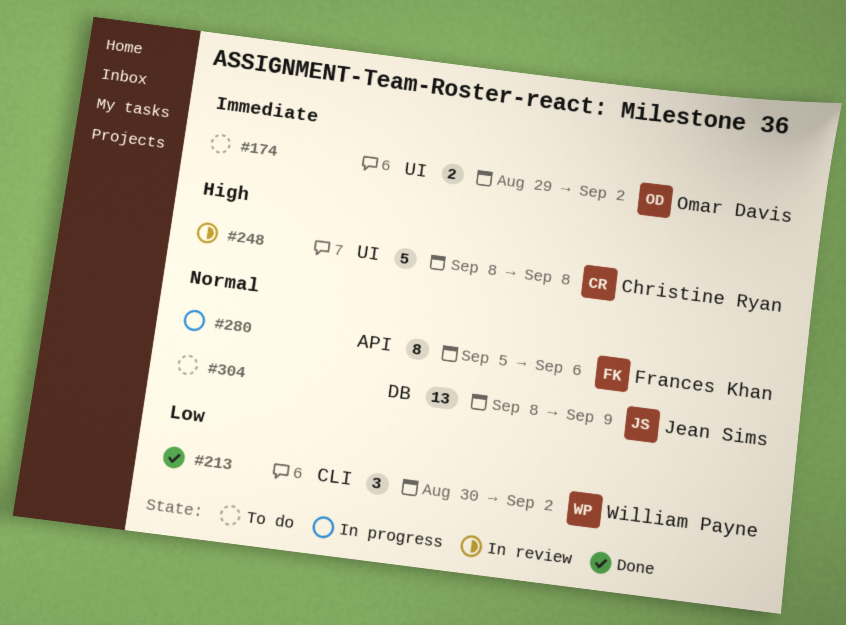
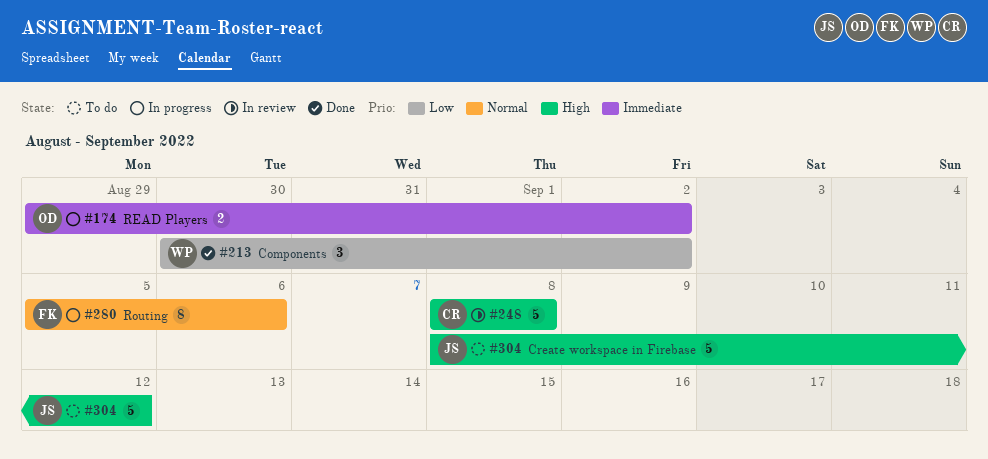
#174, status: To do -> In progress
#304, priority: Normal -> High
#304, estimate: 13 -> 5
#304, due: Sep 9 -> Sep 12

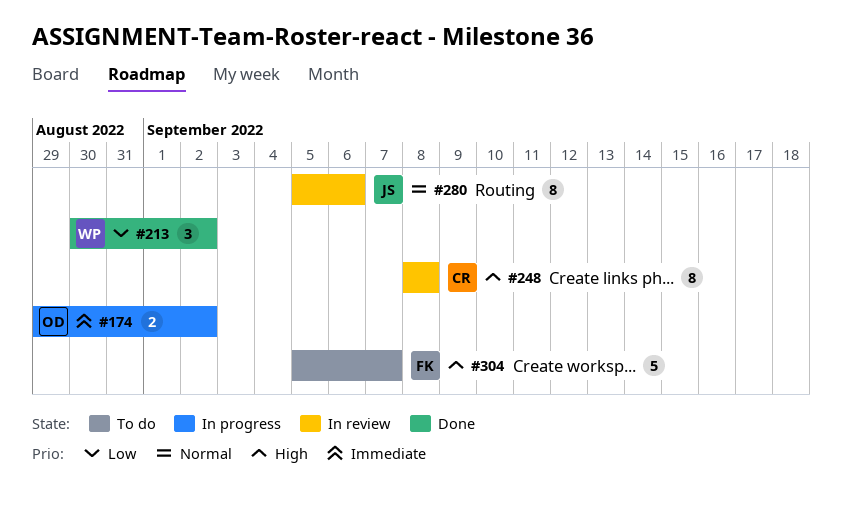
#248, estimate: 5 -> 8
#280, status: In progress -> In review
#280, owner: FK -> JS
#304, owner: JS -> FK
#304, start: Sep 8 -> Sep 5
#304, due: Sep 12 -> Sep 7

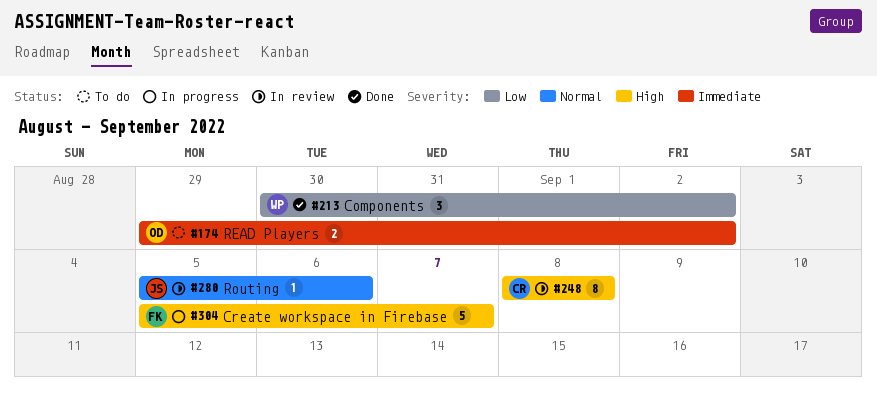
#174, status: In progress -> To do
#280, estimate: 8 -> 1
#304, status: To do -> In progress

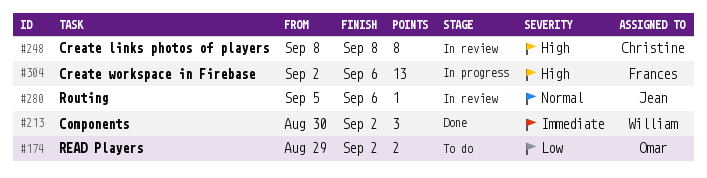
#174, priority: Immediate -> Low
#213, priority: Low -> Immediate
#304, estimate: 5 -> 13
#304, start: Sep 5 -> Sep 2
#304, due: Sep 7 -> Sep 6

